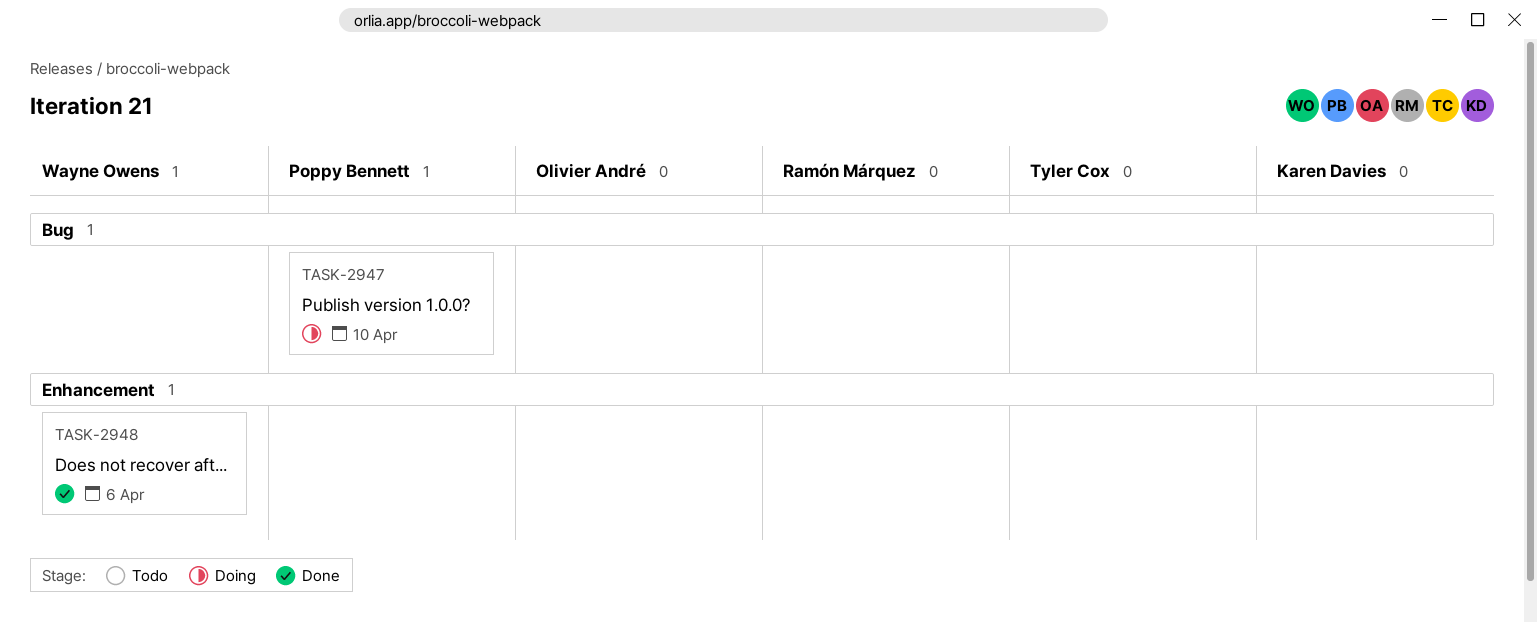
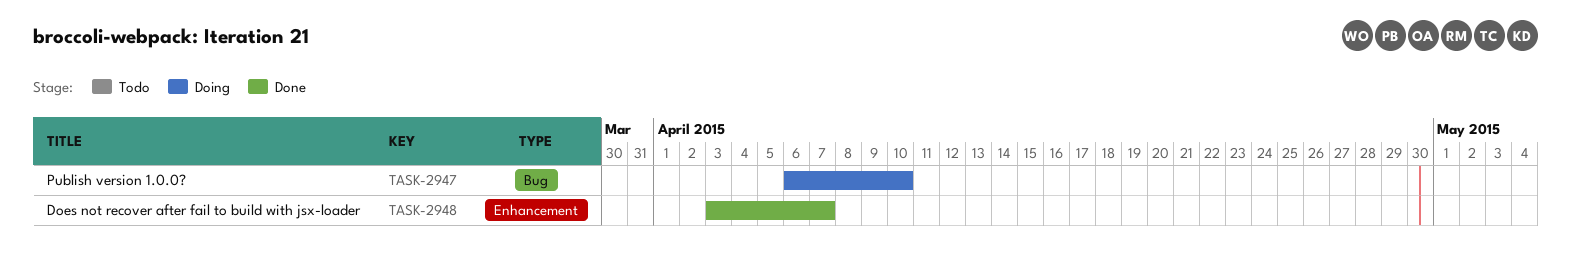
TASK-2948, due: Apr 6 -> Apr 7

